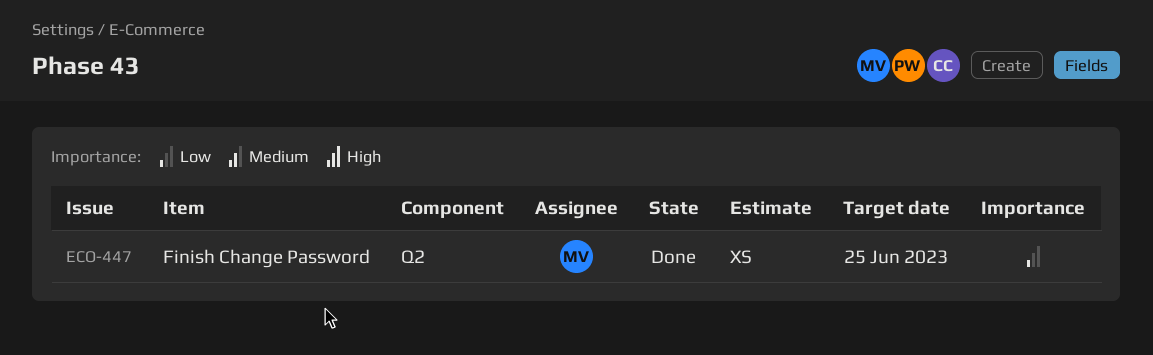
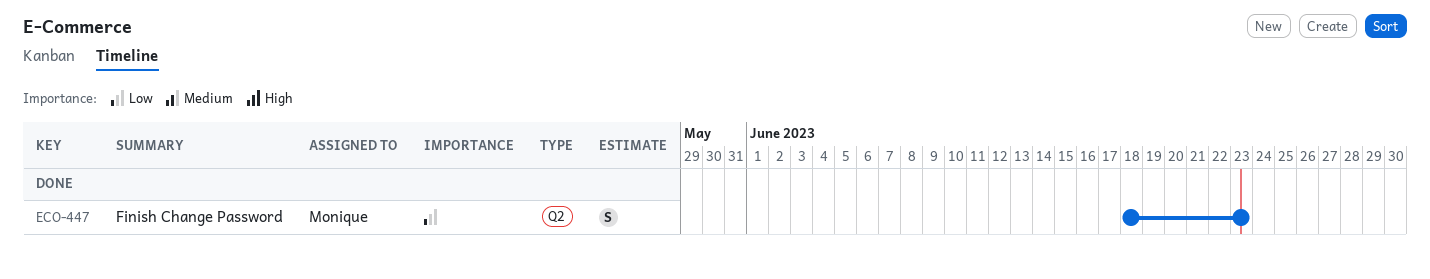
ECO-447, estimate: XS -> S
ECO-447, due: Jun 25 -> Jun 23

